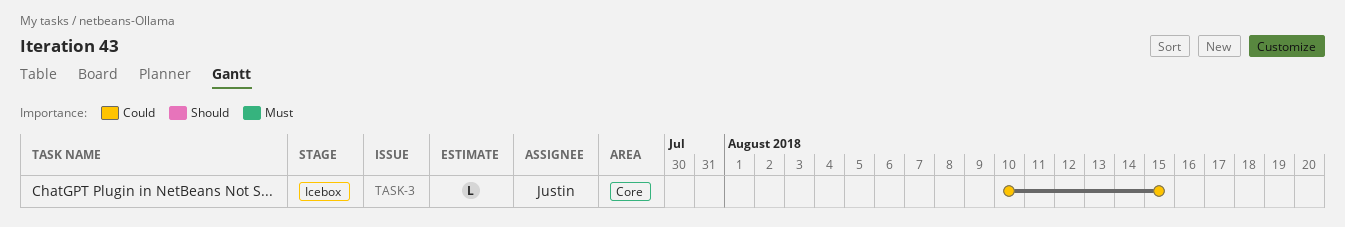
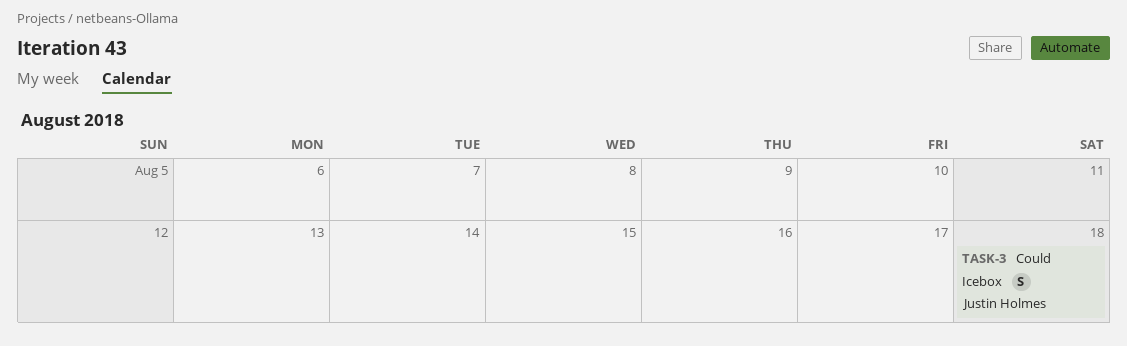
TASK-3, estimate: L -> S
TASK-3, due: Aug 15 -> Aug 18

